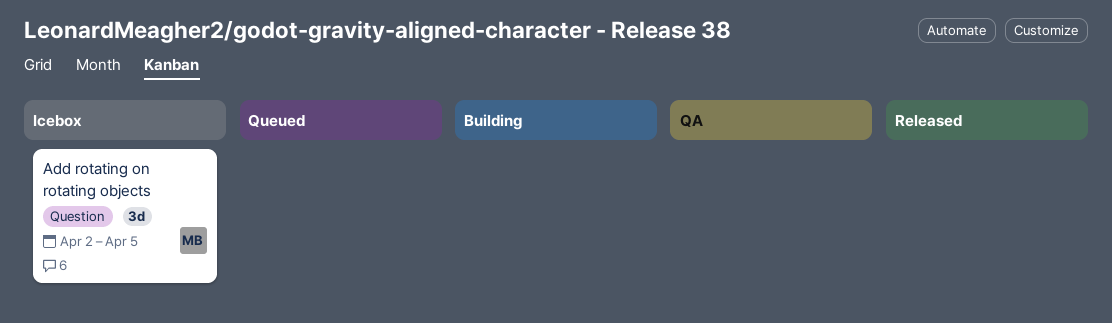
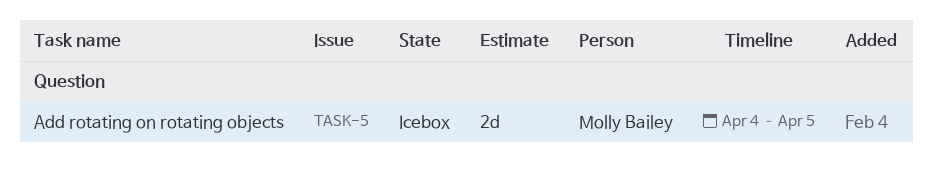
Add rotating on rotating objects, estimate: 3d -> 2d
Add rotating on rotating objects, start: Apr 2 -> Apr 4

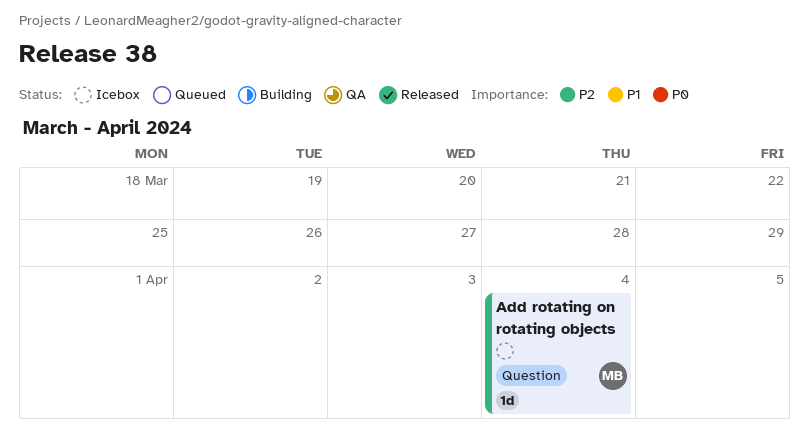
Add rotating on rotating objects, estimate: 2d -> 1d
Add rotating on rotating objects, due: Apr 5 -> Apr 4

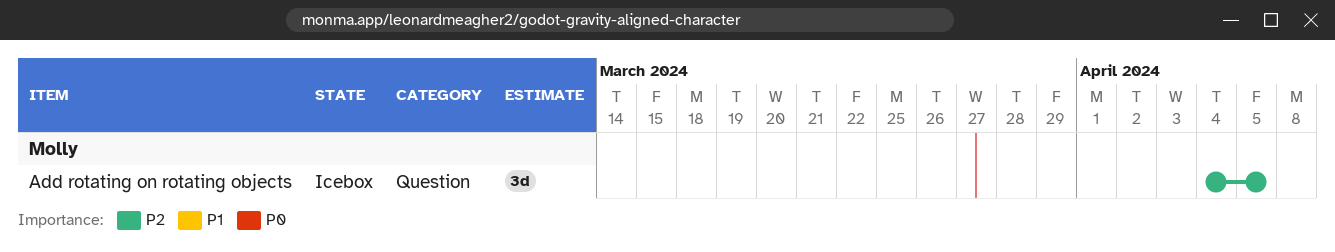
Add rotating on rotating objects, estimate: 1d -> 3d
Add rotating on rotating objects, due: Apr 4 -> Apr 5

